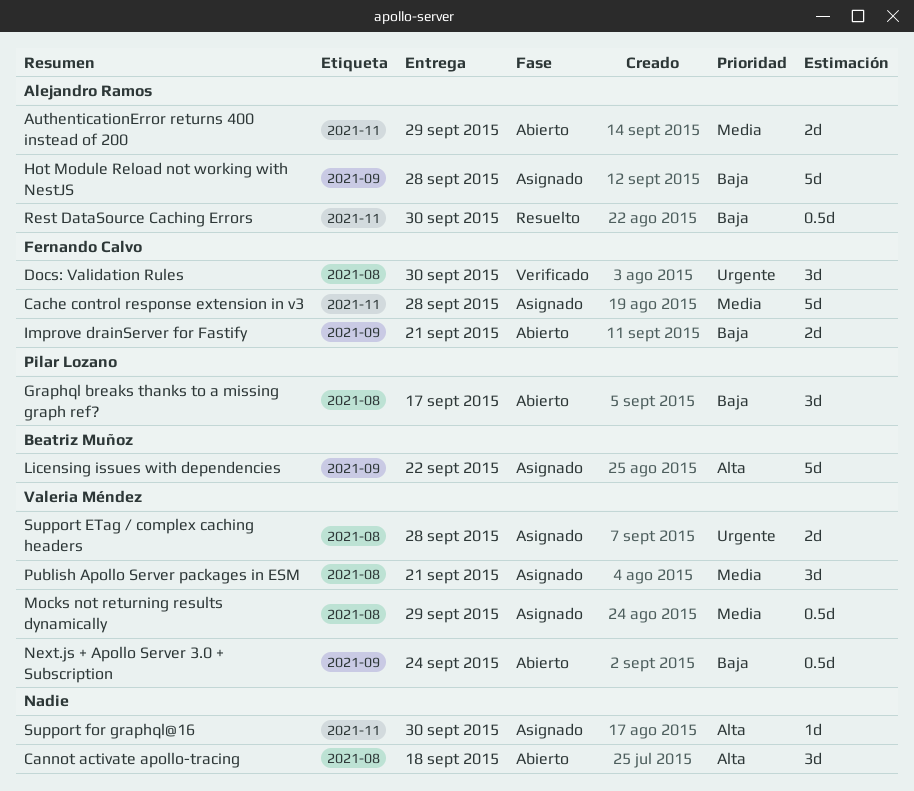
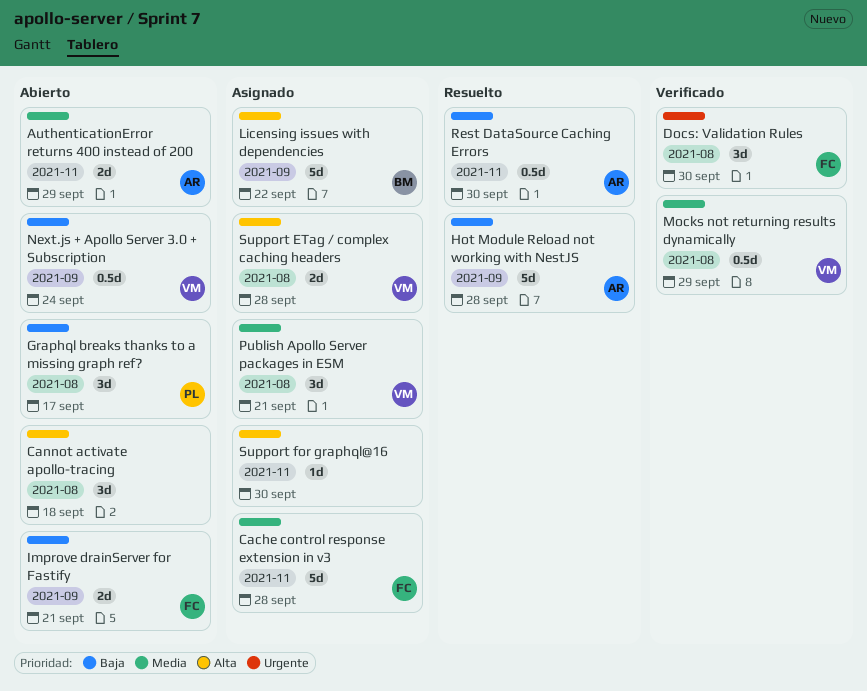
Hot Module Reload not working with NestJS, status: Asignado -> Resuelto
Mocks not returning results dynamically, status: Asignado -> Verificado
Support ETag / complex caching headers, priority: Urgente -> Alta

